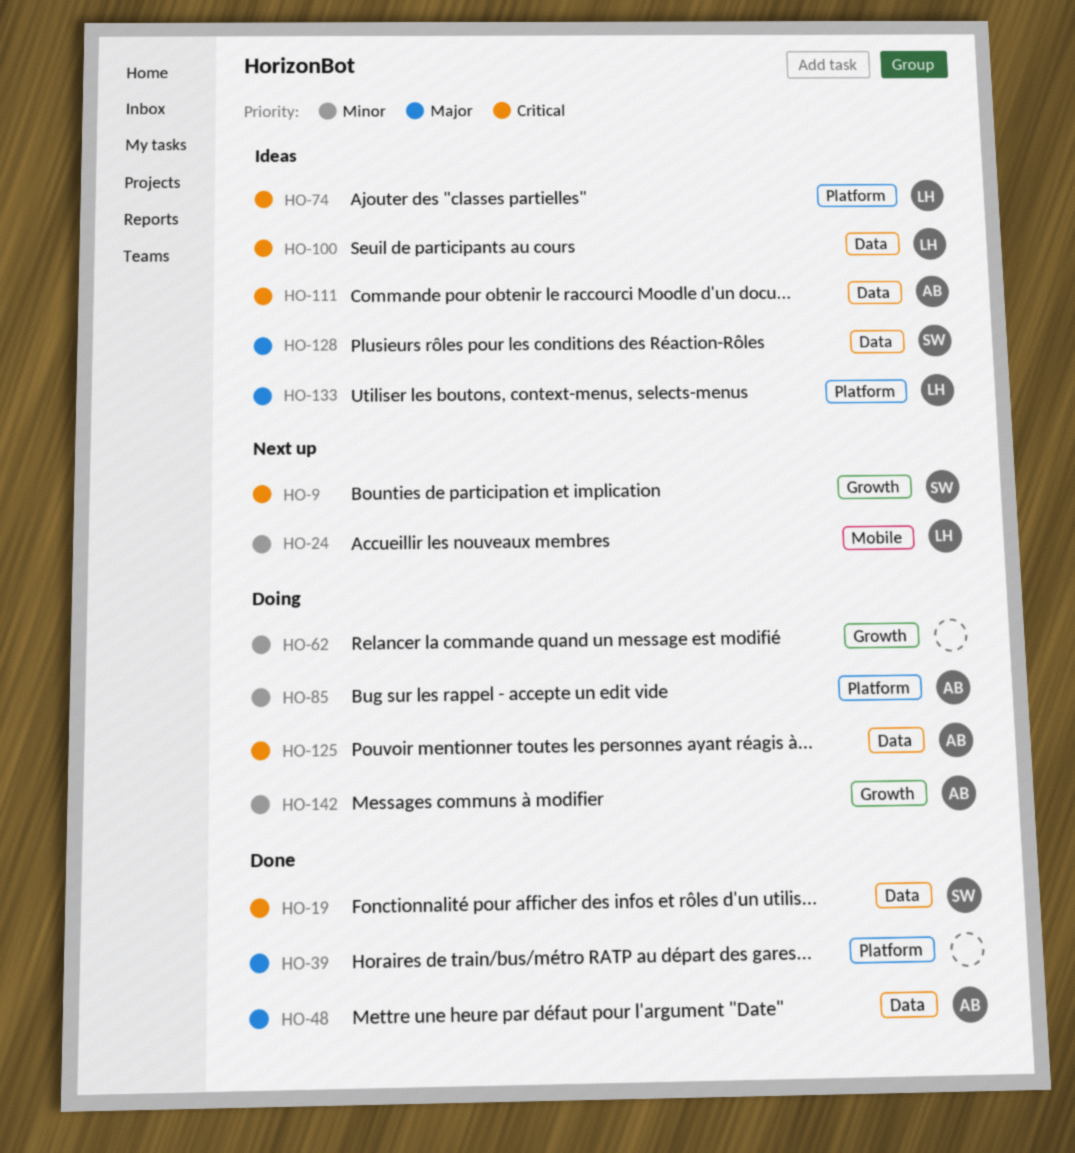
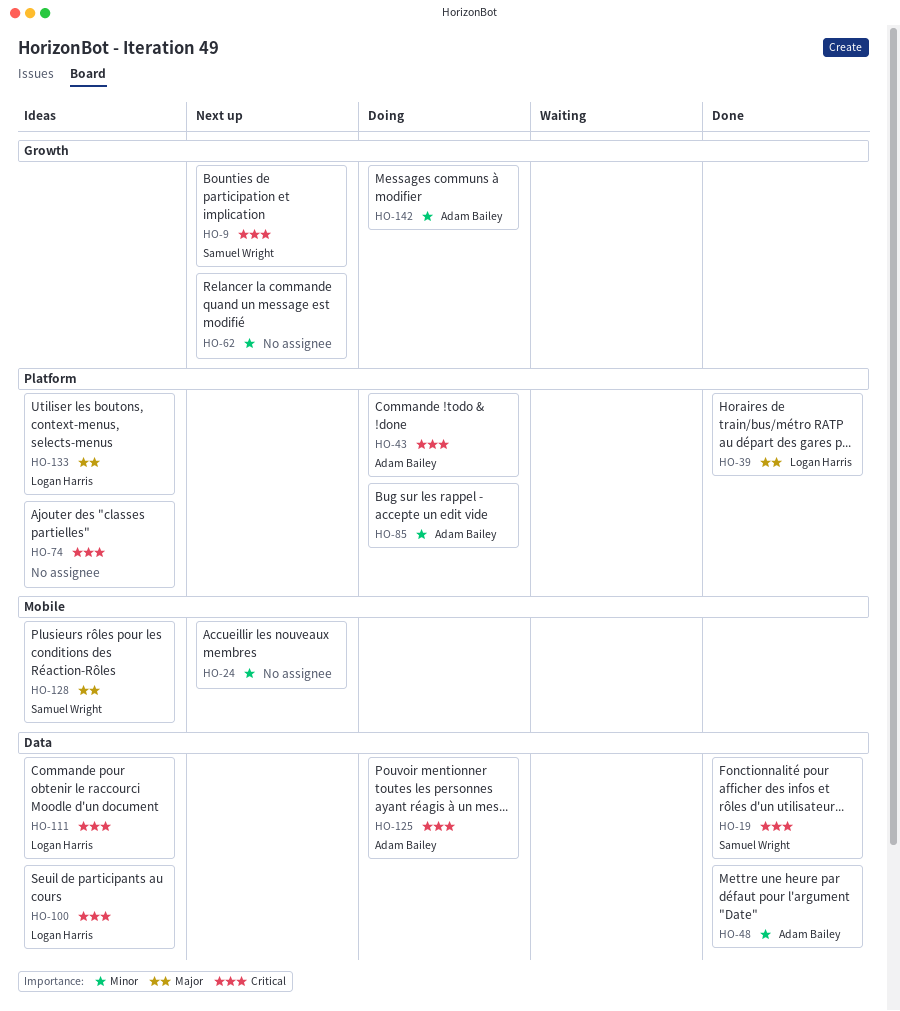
HO-24, owner: Logan Harris -> none
HO-39, owner: none -> Logan Harris
HO-43: none -> present
HO-48, priority: Major -> Minor
HO-62, status: Doing -> Next up
HO-74, owner: Logan Harris -> none
HO-111, owner: Adam Bailey -> Logan Harris
HO-128, label: Data -> Mobile

